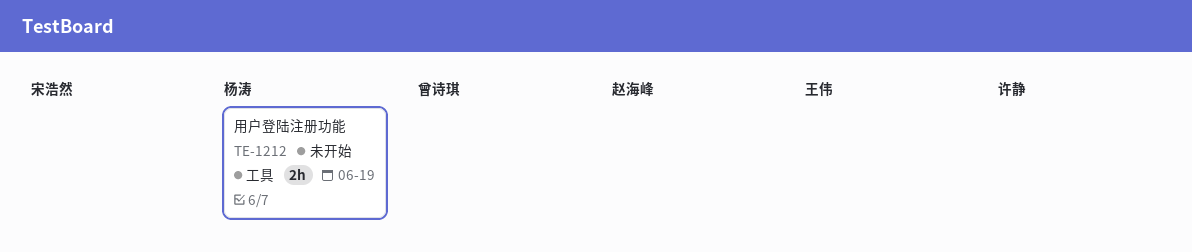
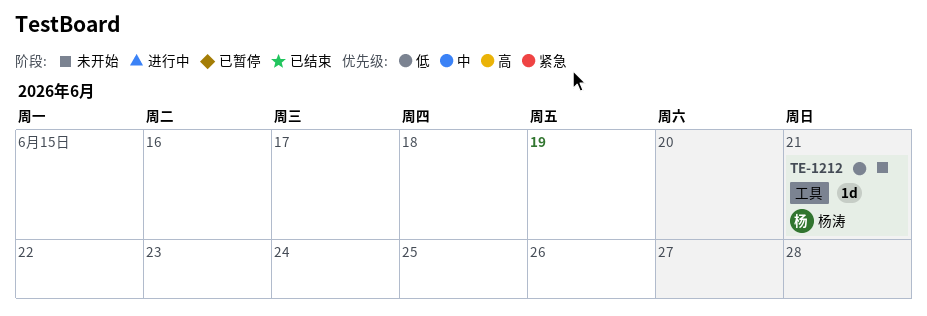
TE-1212, estimate: 2h -> 1d
TE-1212, due: Jun 19 -> Jun 21

